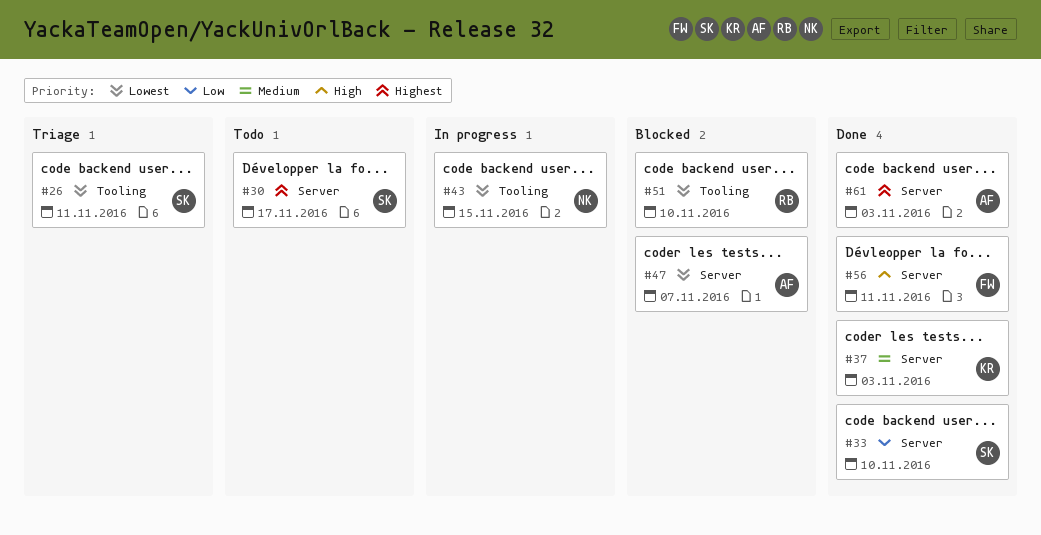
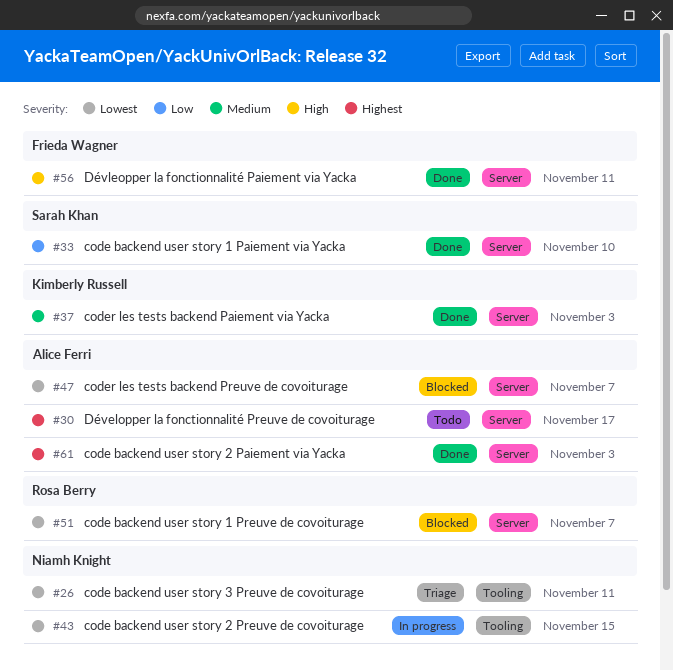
#26, owner: Sarah Khan -> Niamh Knight
#30, owner: Sarah Khan -> Alice Ferri
#51, label: Tooling -> Server
#51, due: Nov 10 -> Nov 7

